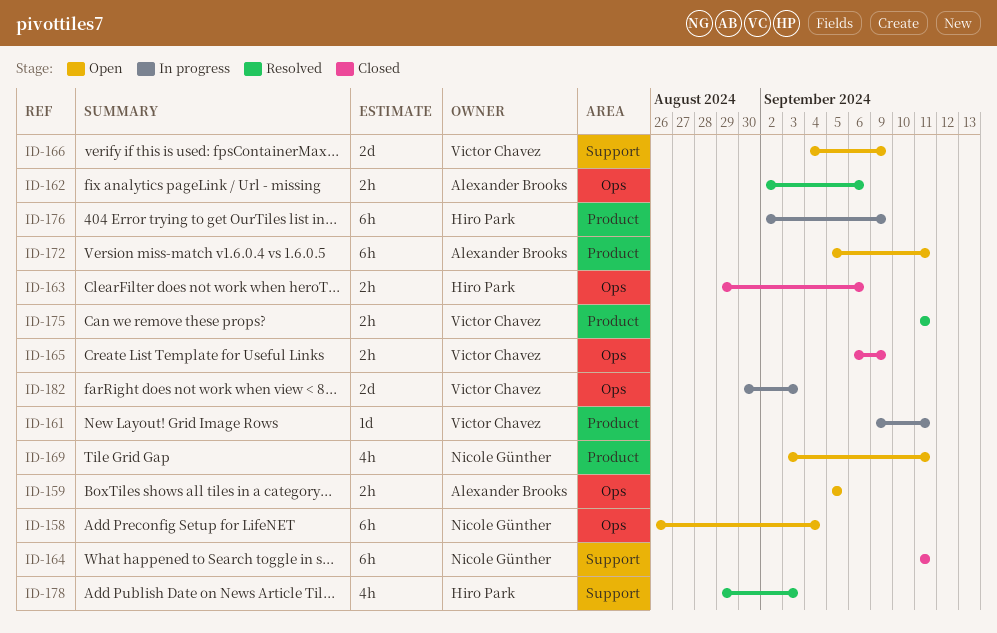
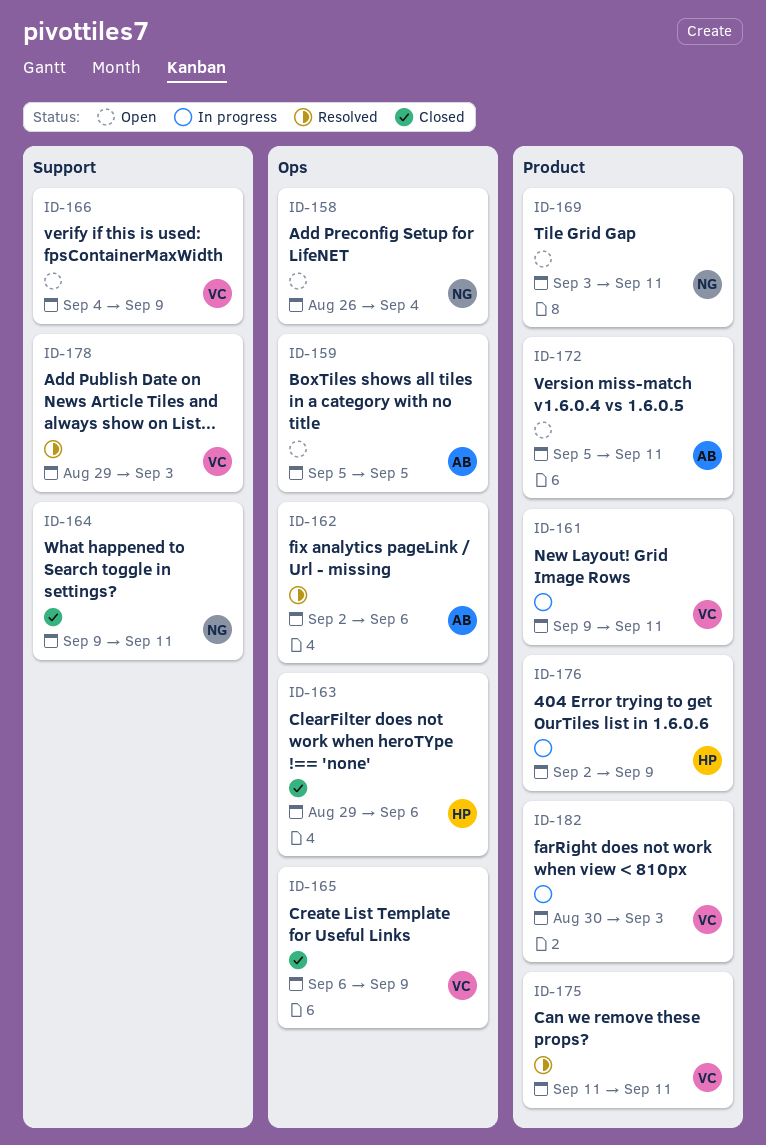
ID-164, start: Sep 11 -> Sep 9
ID-178, owner: Hiro Park -> Victor Chavez
ID-182, label: Ops -> Product

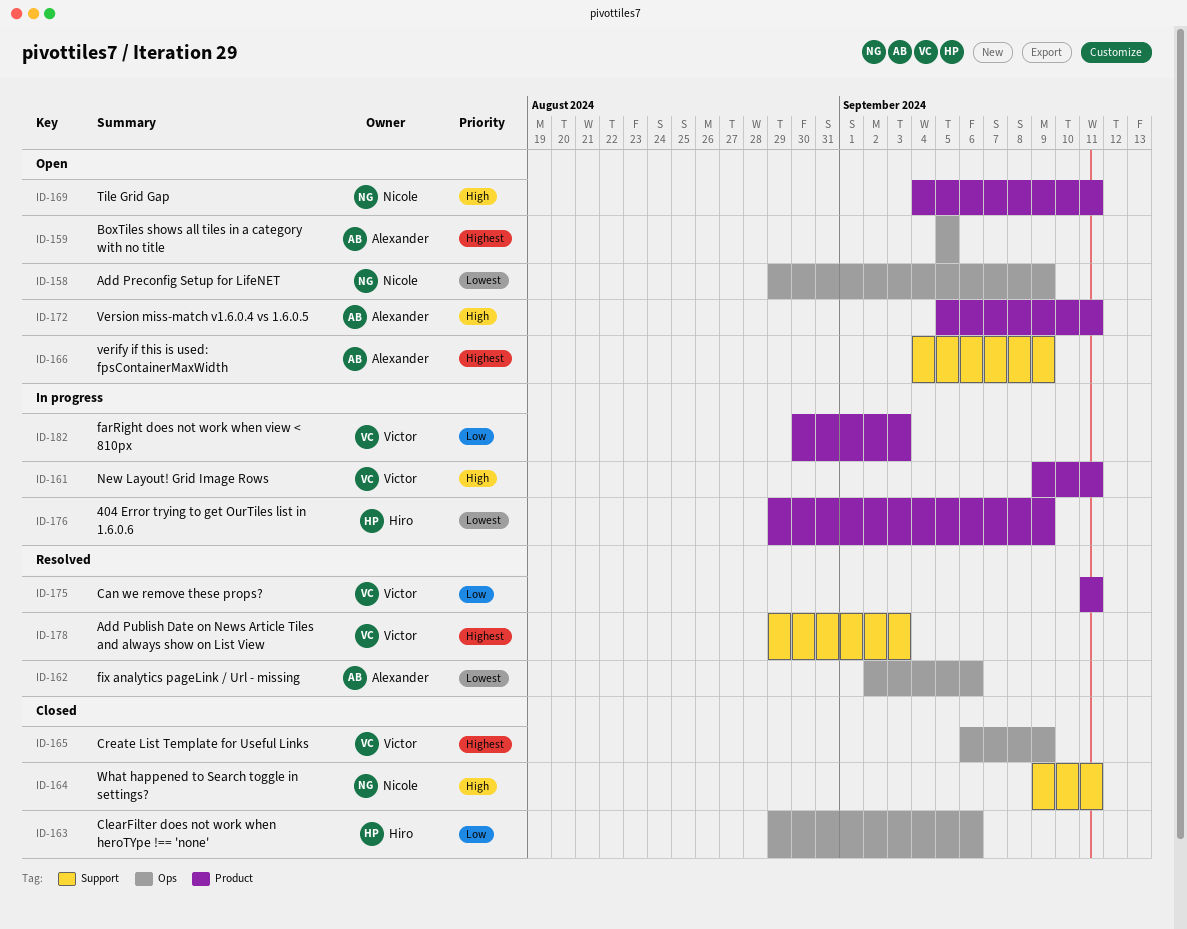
ID-158, start: Aug 26 -> Aug 29
ID-158, due: Sep 4 -> Sep 9
ID-166, owner: Victor -> Alexander
ID-169, start: Sep 3 -> Sep 4
ID-176, start: Sep 2 -> Aug 29

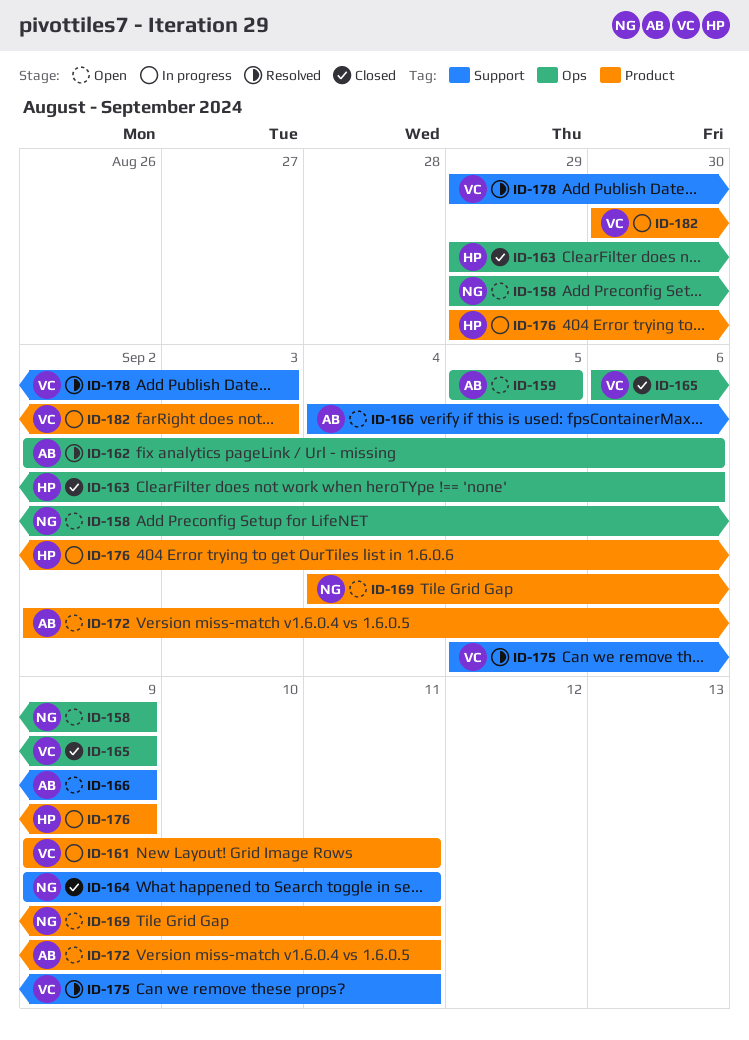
ID-172, start: Sep 5 -> Sep 2
ID-175, label: Product -> Support
ID-175, start: Sep 11 -> Sep 5

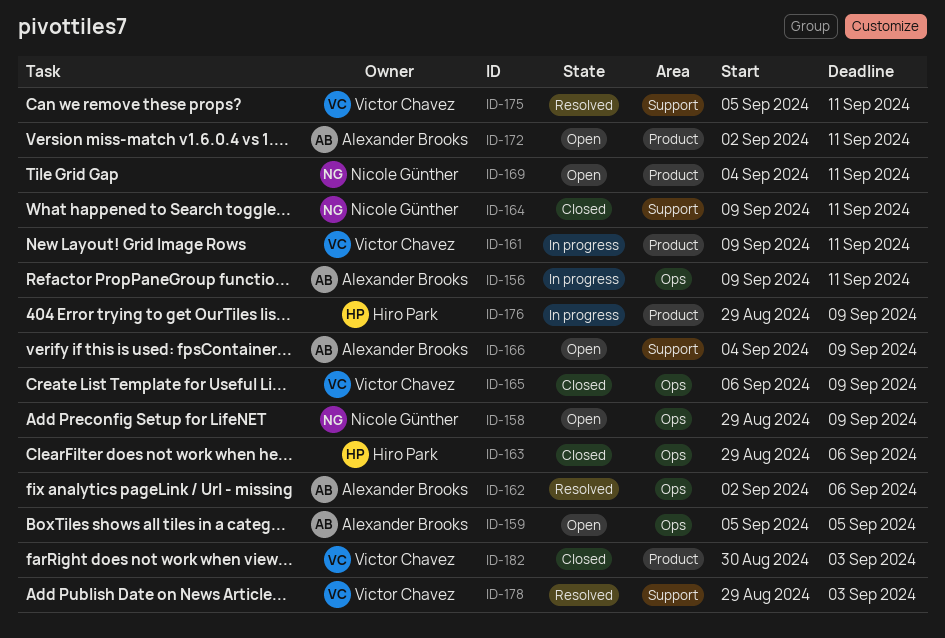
ID-156: none -> present
ID-182, status: In progress -> Closed

